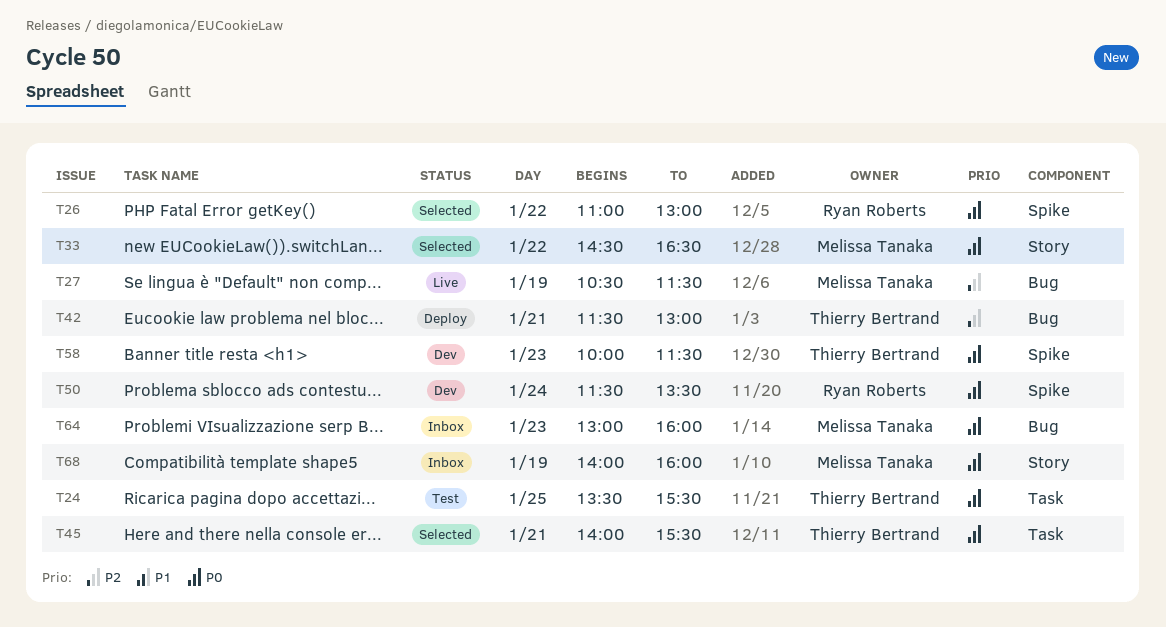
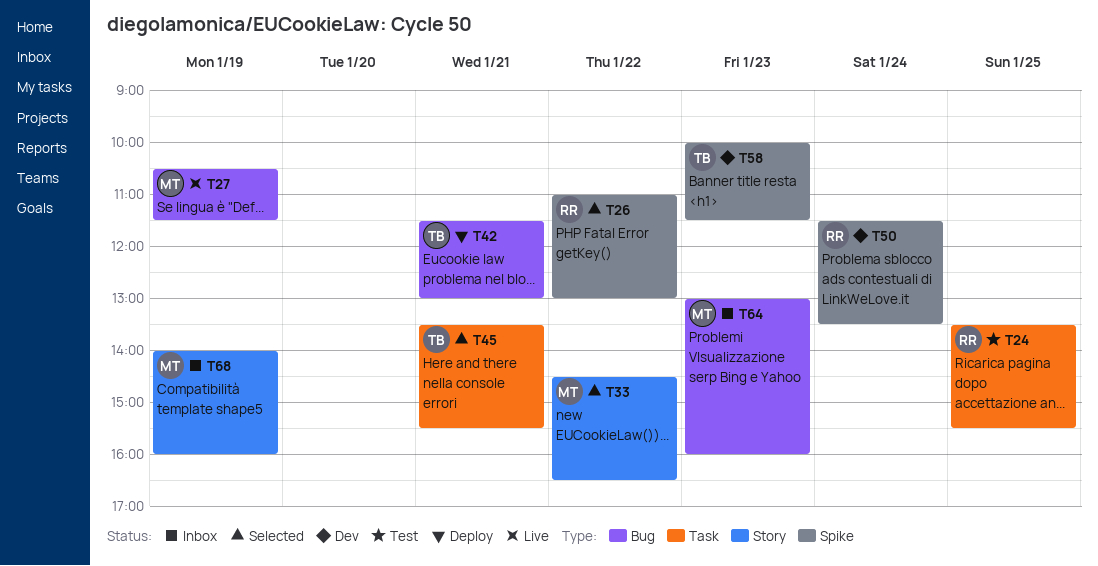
T24, owner: Thierry Bertrand -> Ryan Roberts
T45, begins: 14:00 -> 13:30

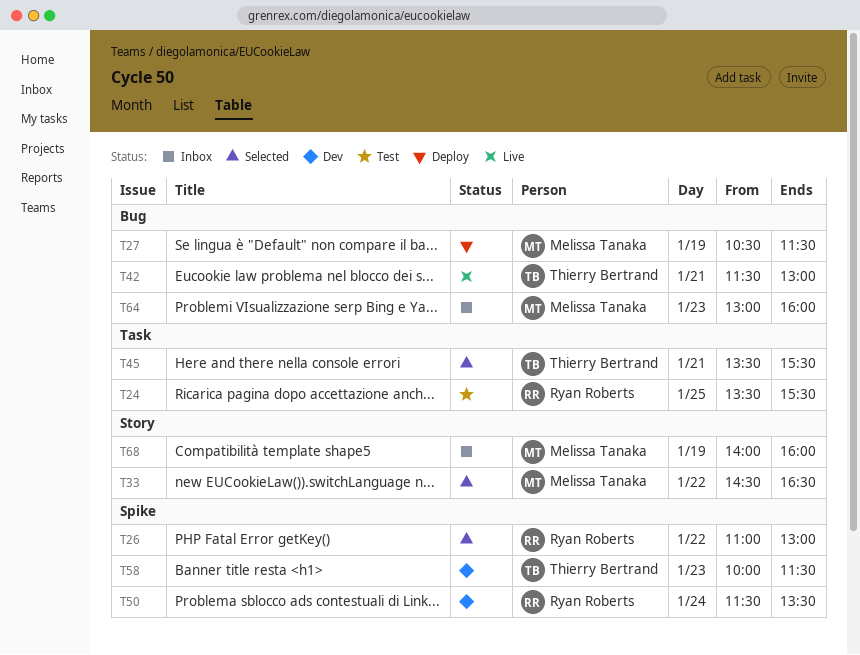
T27, status: Live -> Deploy
T42, status: Deploy -> Live

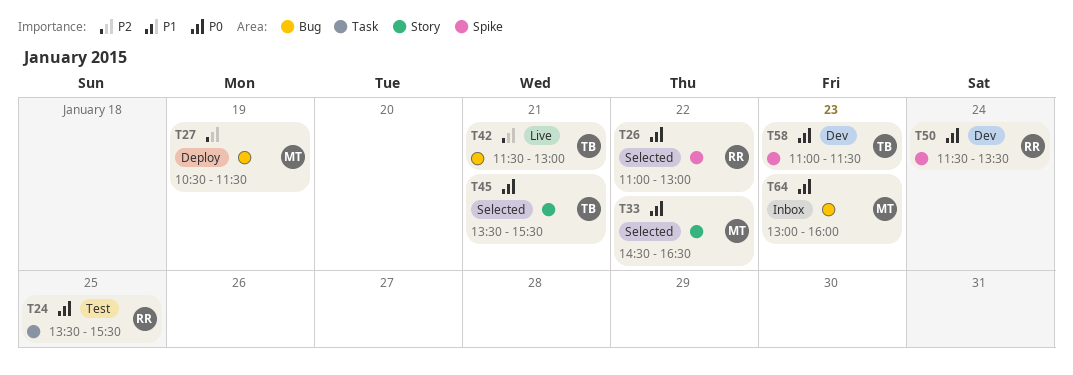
T45, label: Task -> Story
T58, begins: 10:00 -> 11:00
T68: present -> none

